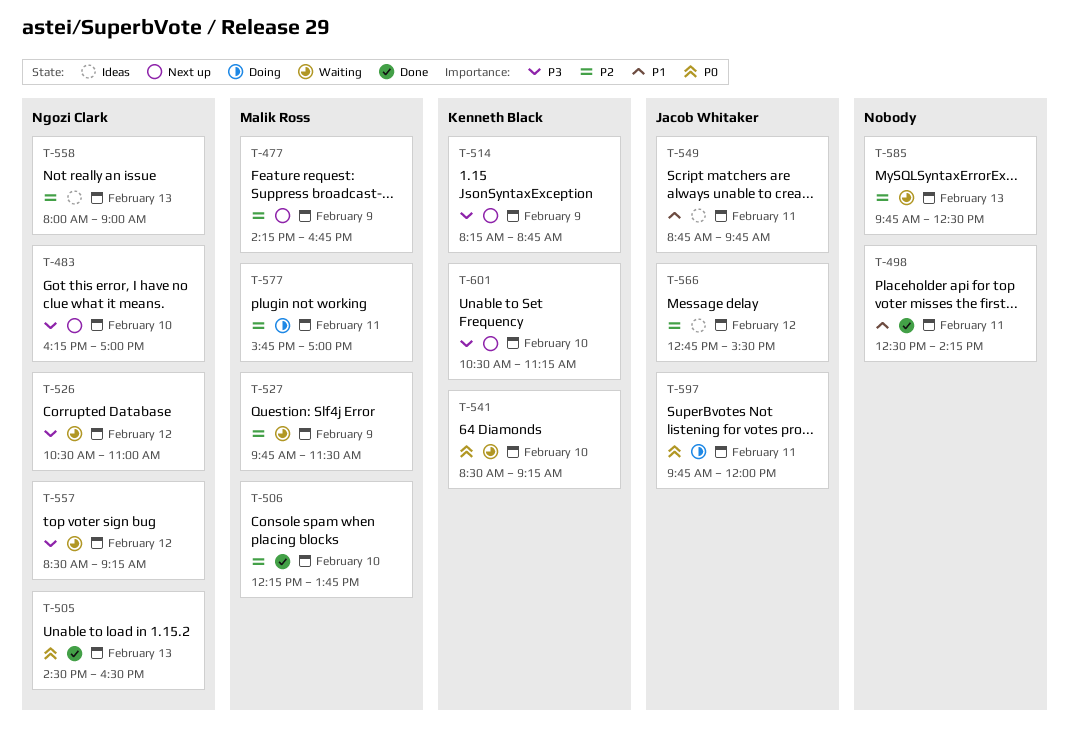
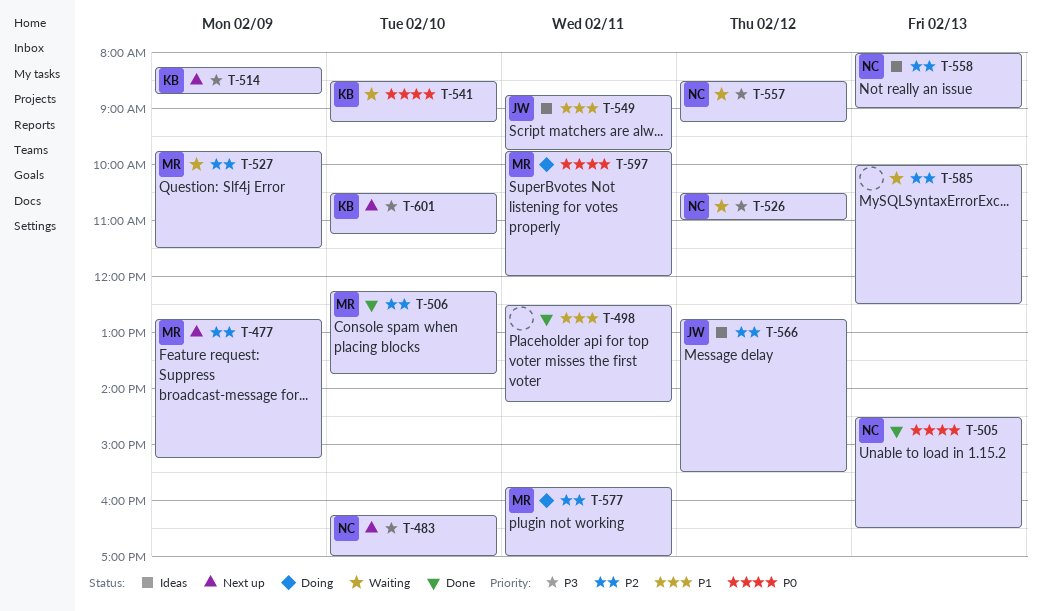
T-477, begins: 14:15 -> 12:45
T-477, ends: 16:45 -> 15:15
T-585, begins: 09:45 -> 10:00
T-597, owner: Jacob Whitaker -> Malik Ross

